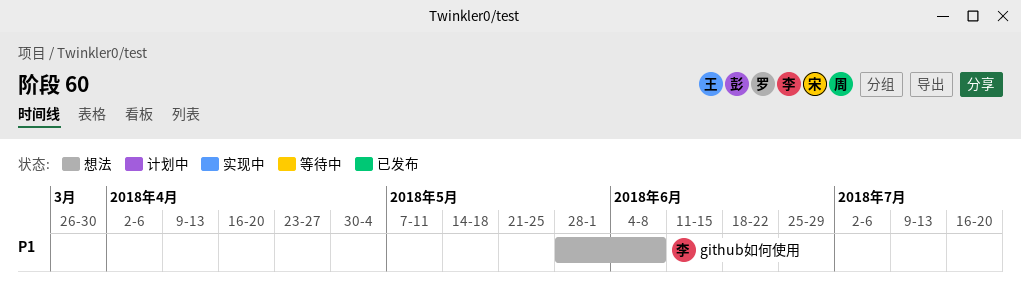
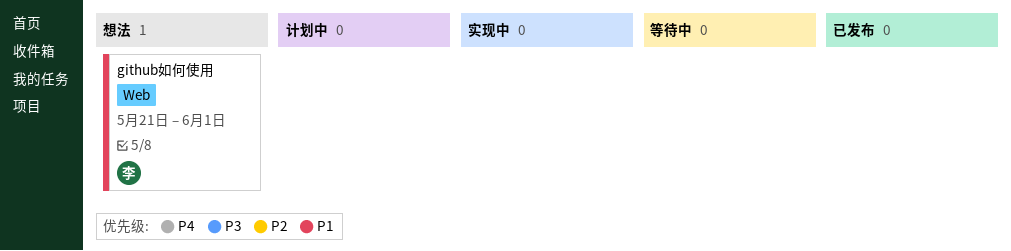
github如何使用, start: May 28 -> May 21
github如何使用, due: Jun 8 -> Jun 1

